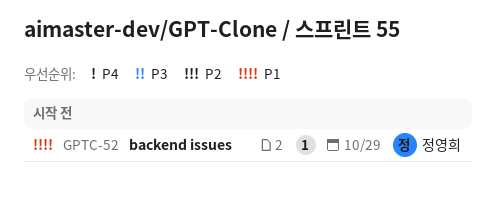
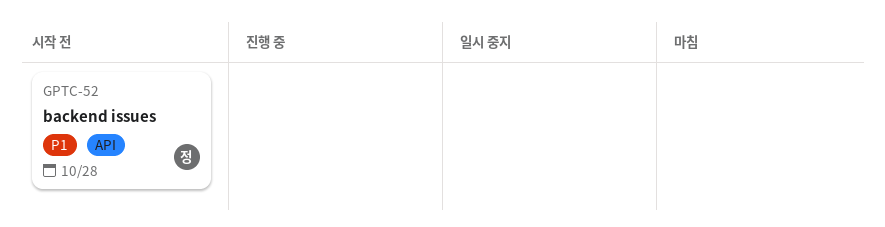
GPTC-52, due: Oct 29 -> Oct 28

